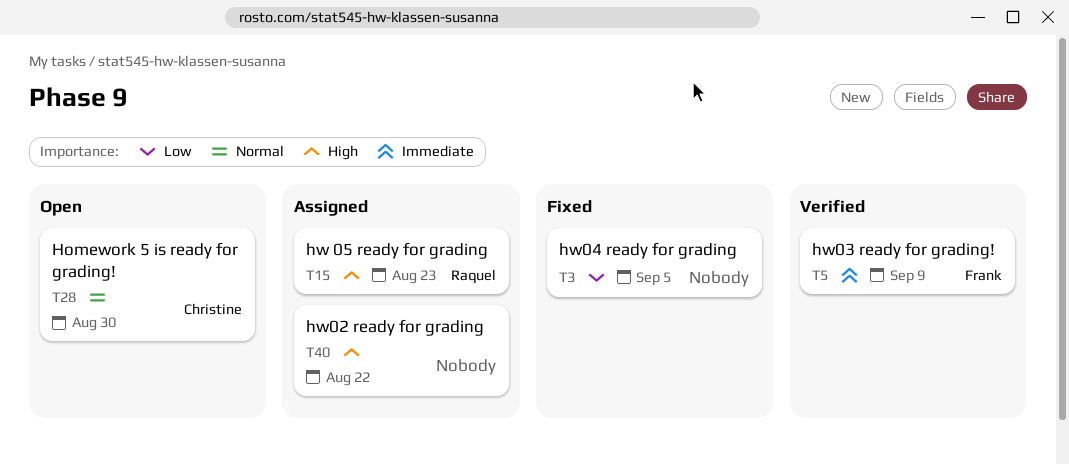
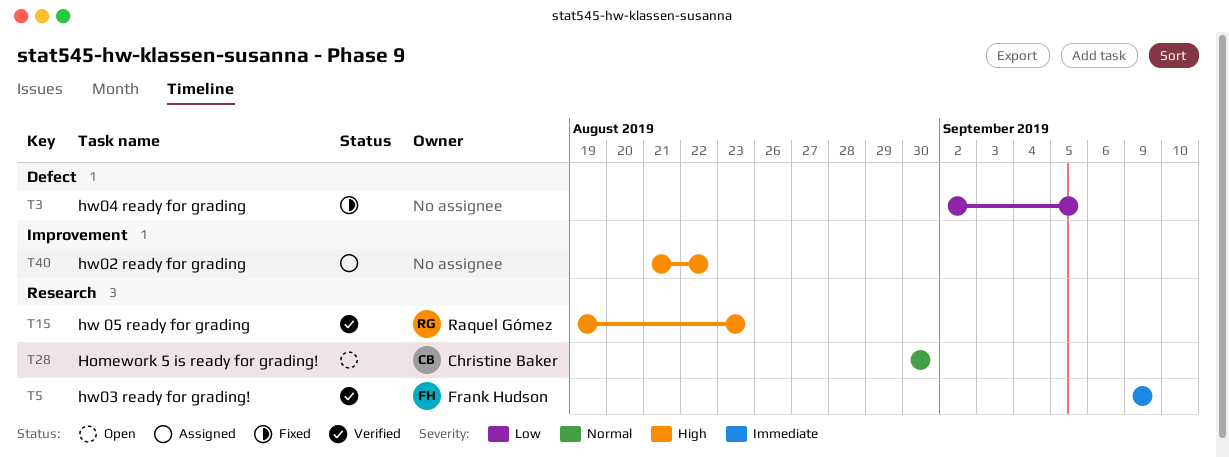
T15, status: Assigned -> Verified

